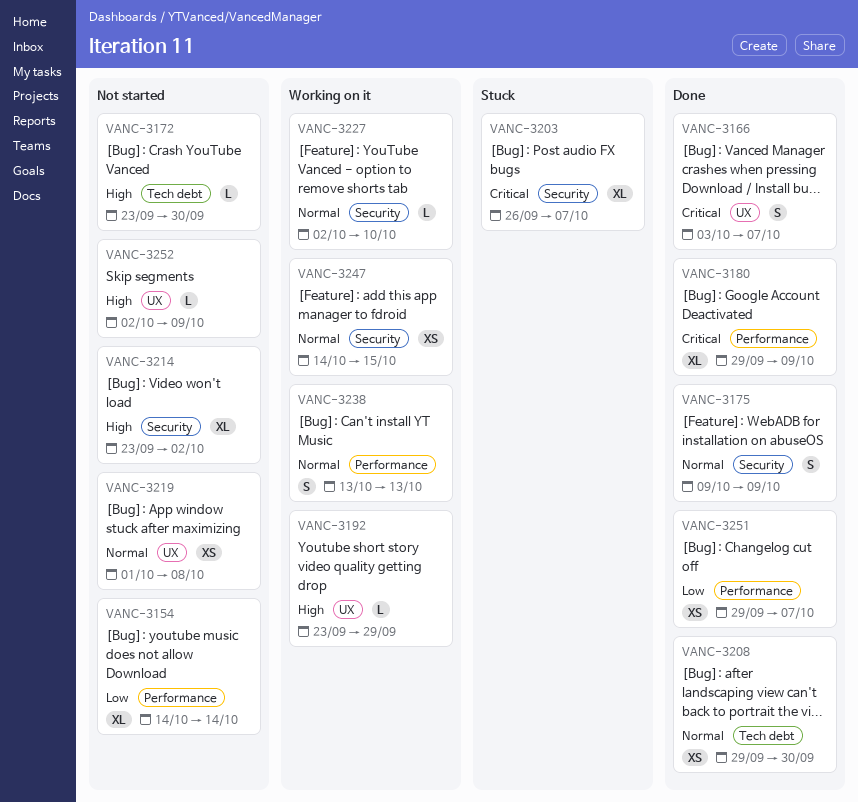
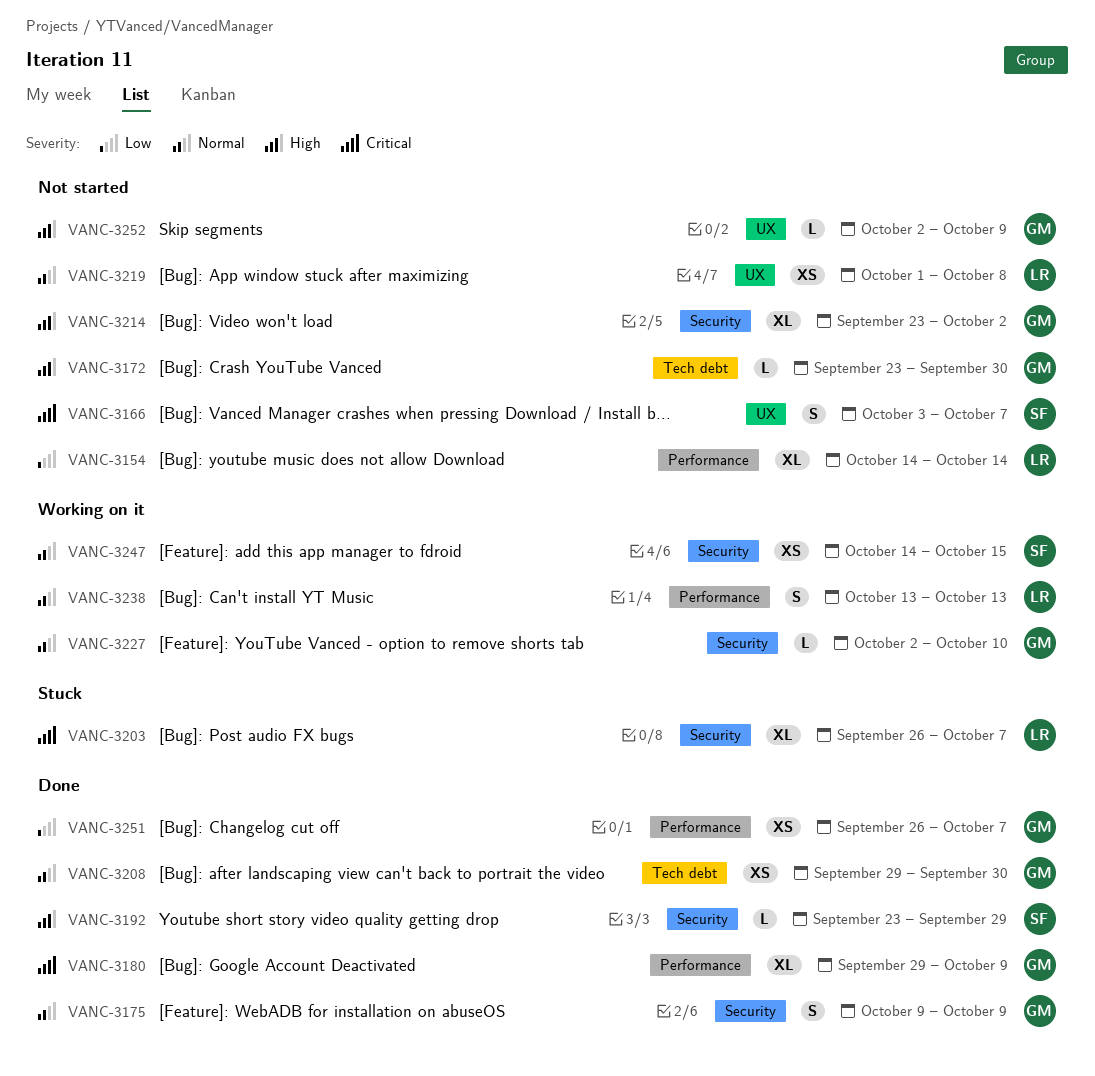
VANC-3166, status: Done -> Not started
VANC-3192, status: Working on it -> Done
VANC-3192, label: UX -> Security
VANC-3251, start: Sep 29 -> Sep 26

